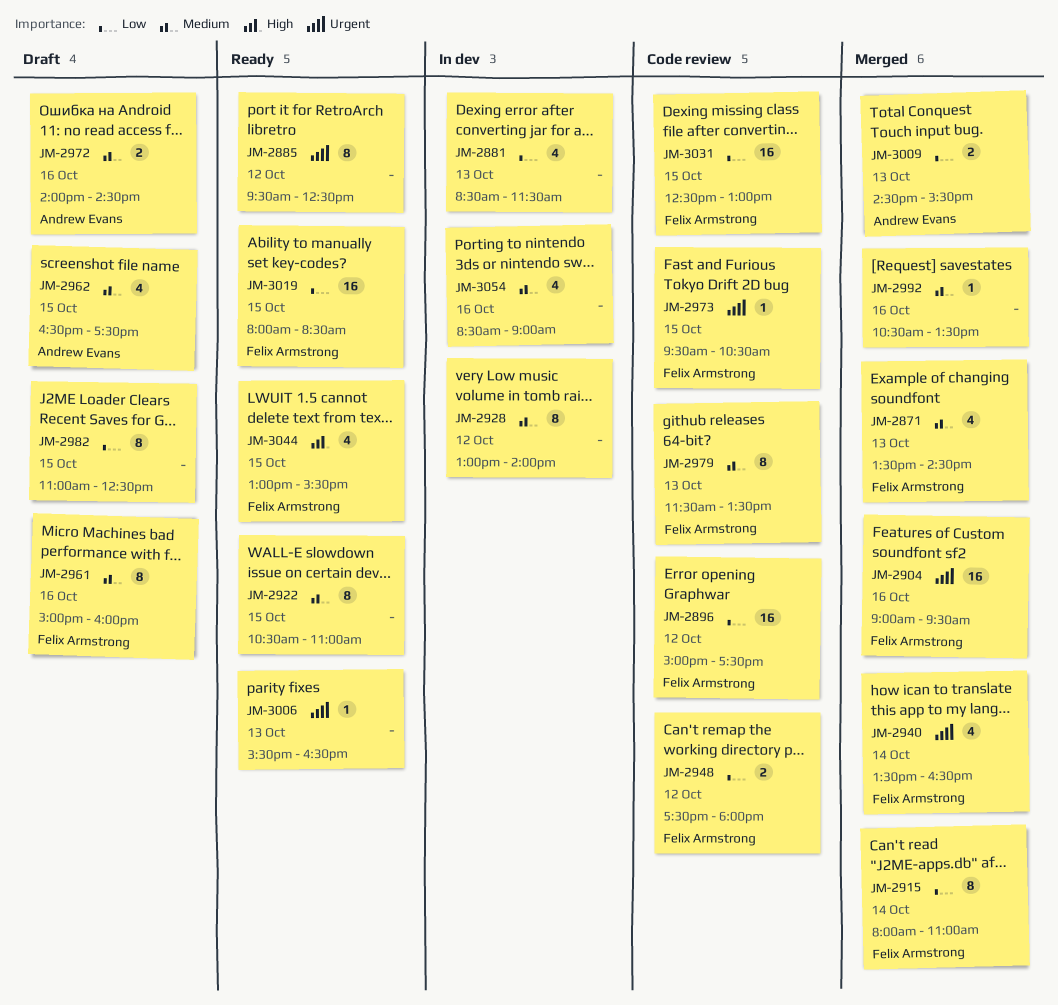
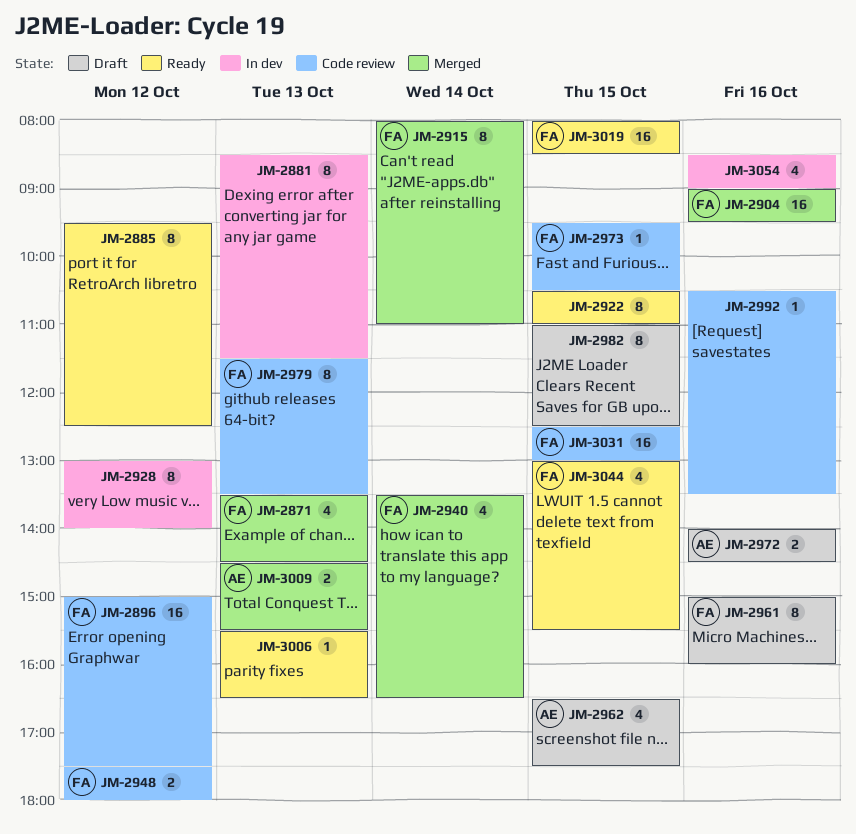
JM-2881, estimate: 4 -> 8
JM-2992, status: Merged -> Code review

